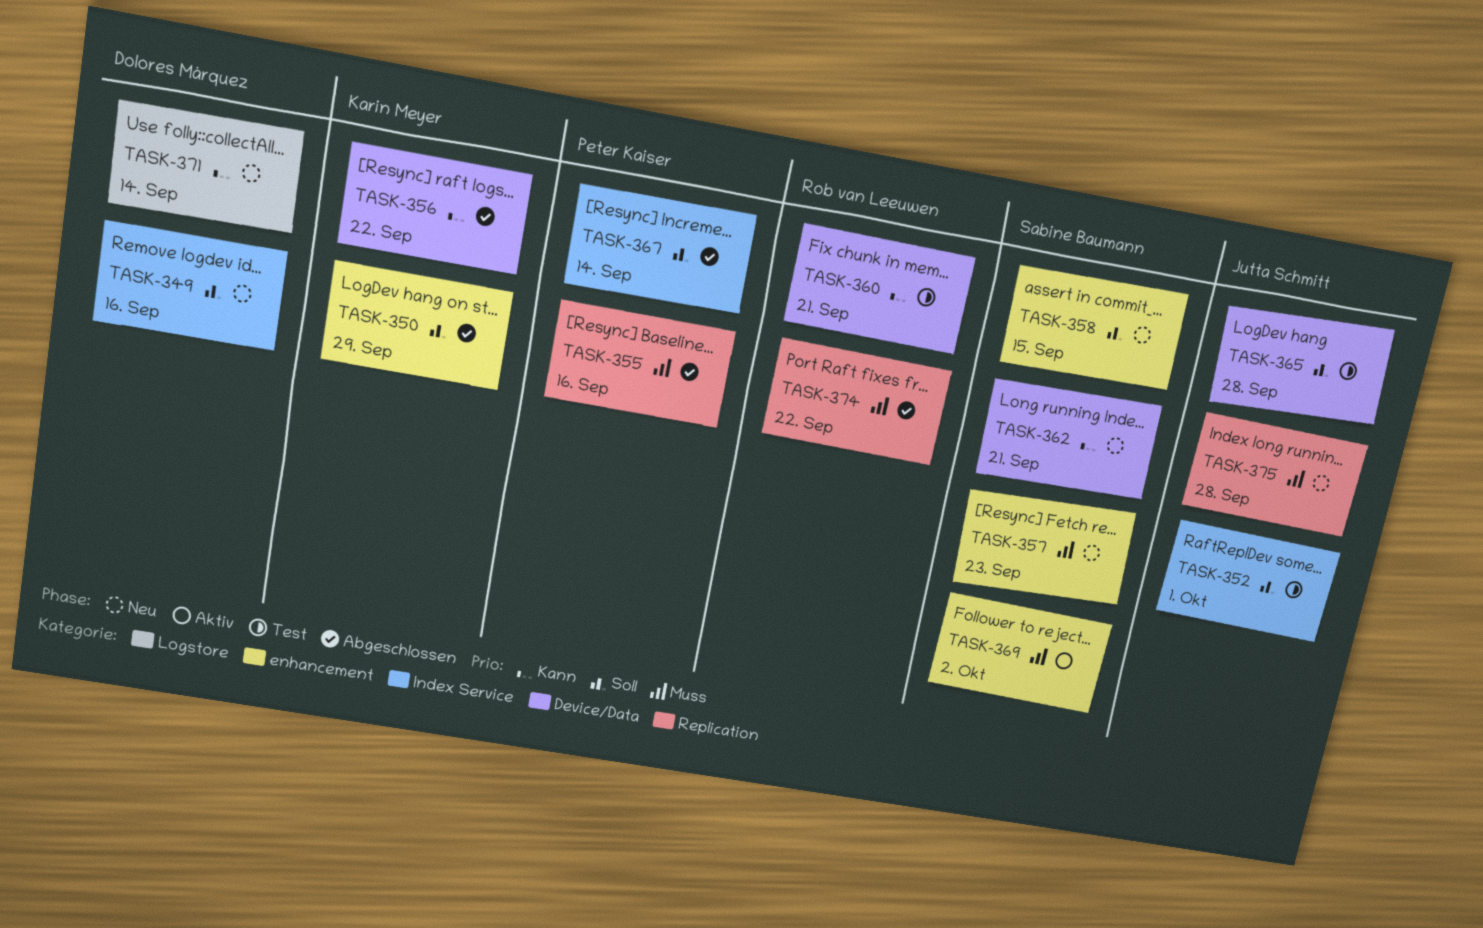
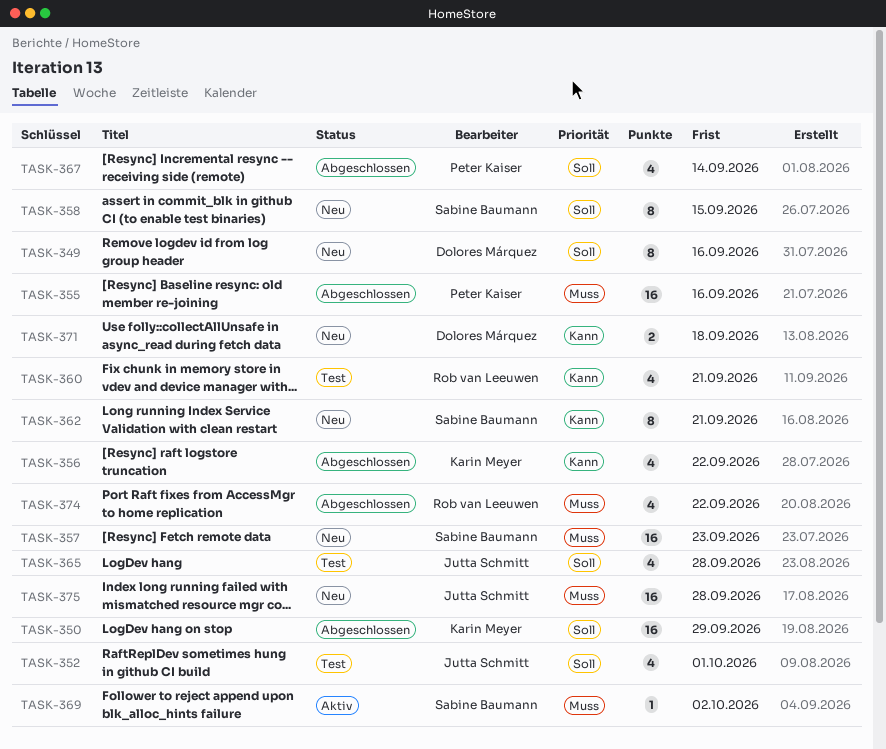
TASK-371, due: Sep 14 -> Sep 18

